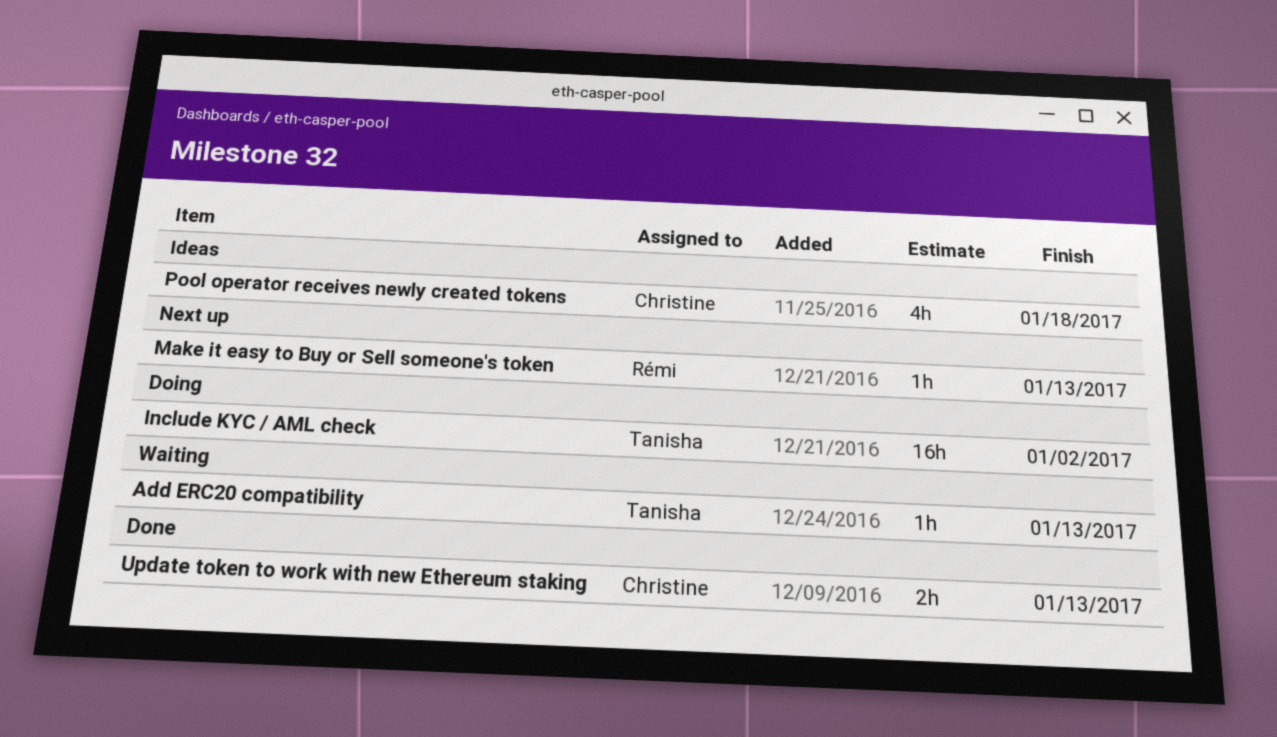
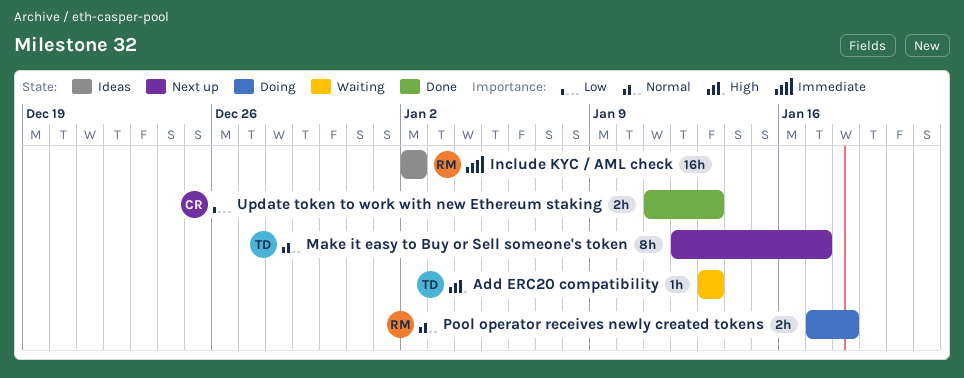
Include KYC / AML check, status: Doing -> Ideas
Include KYC / AML check, owner: Tanisha -> Rémi
Make it easy to Buy or Sell someone's token, owner: Rémi -> Tanisha
Make it easy to Buy or Sell someone's token, estimate: 1h -> 8h
Make it easy to Buy or Sell someone's token, due: Jan 13 -> Jan 17
Pool operator receives newly created tokens, status: Ideas -> Doing
Pool operator receives newly created tokens, owner: Christine -> Rémi
Pool operator receives newly created tokens, estimate: 4h -> 2h

